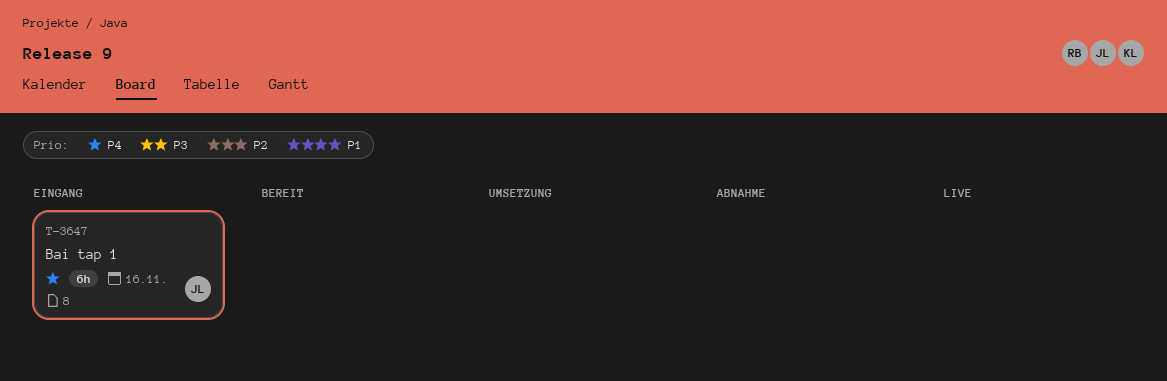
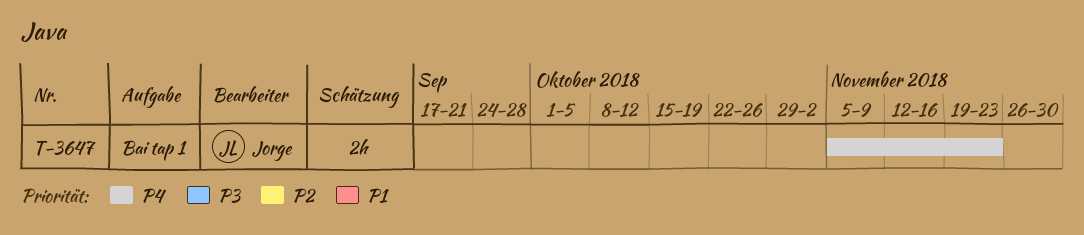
T-3647, estimate: 6h -> 2h
T-3647, due: Nov 16 -> Nov 23

